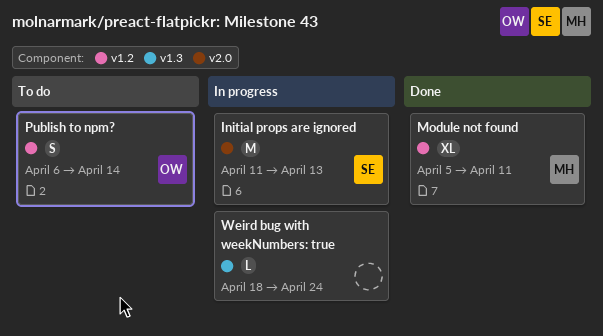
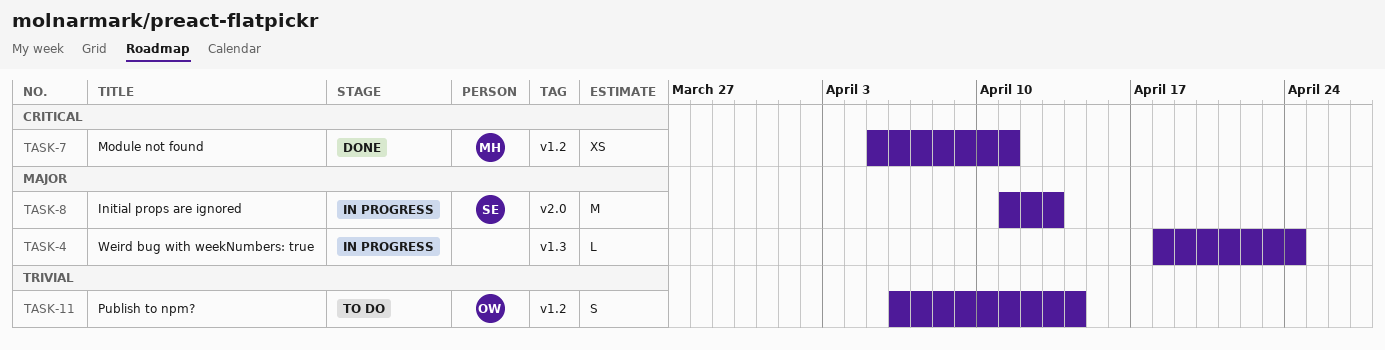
Module not found, estimate: XL -> XS

